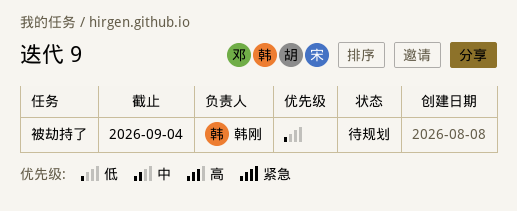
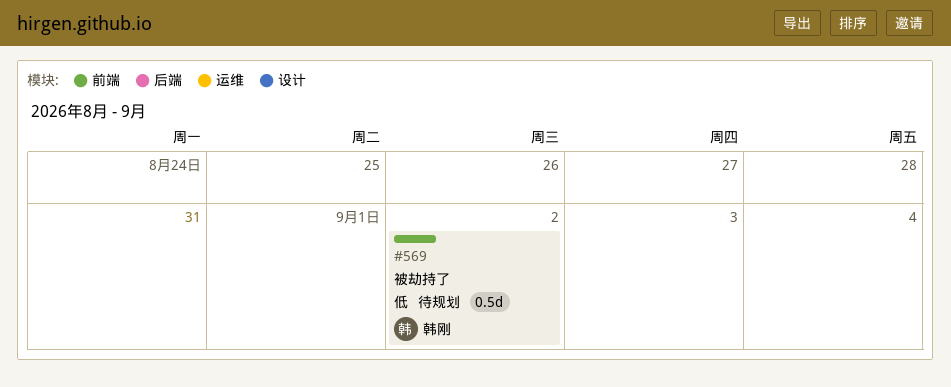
被劫持了, due: Sep 4 -> Sep 2

